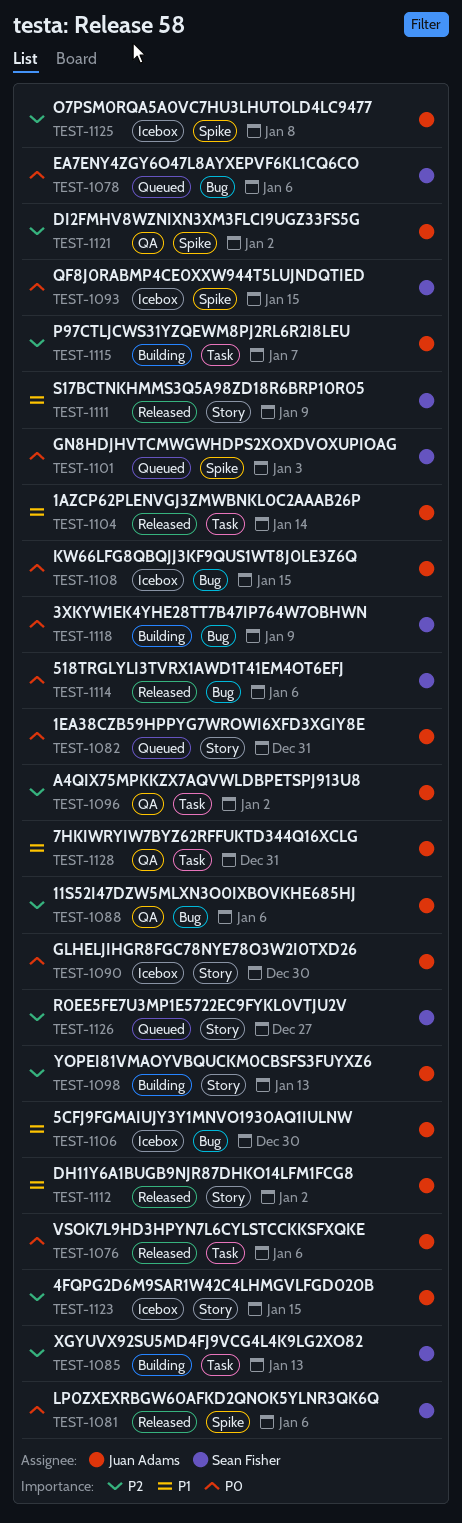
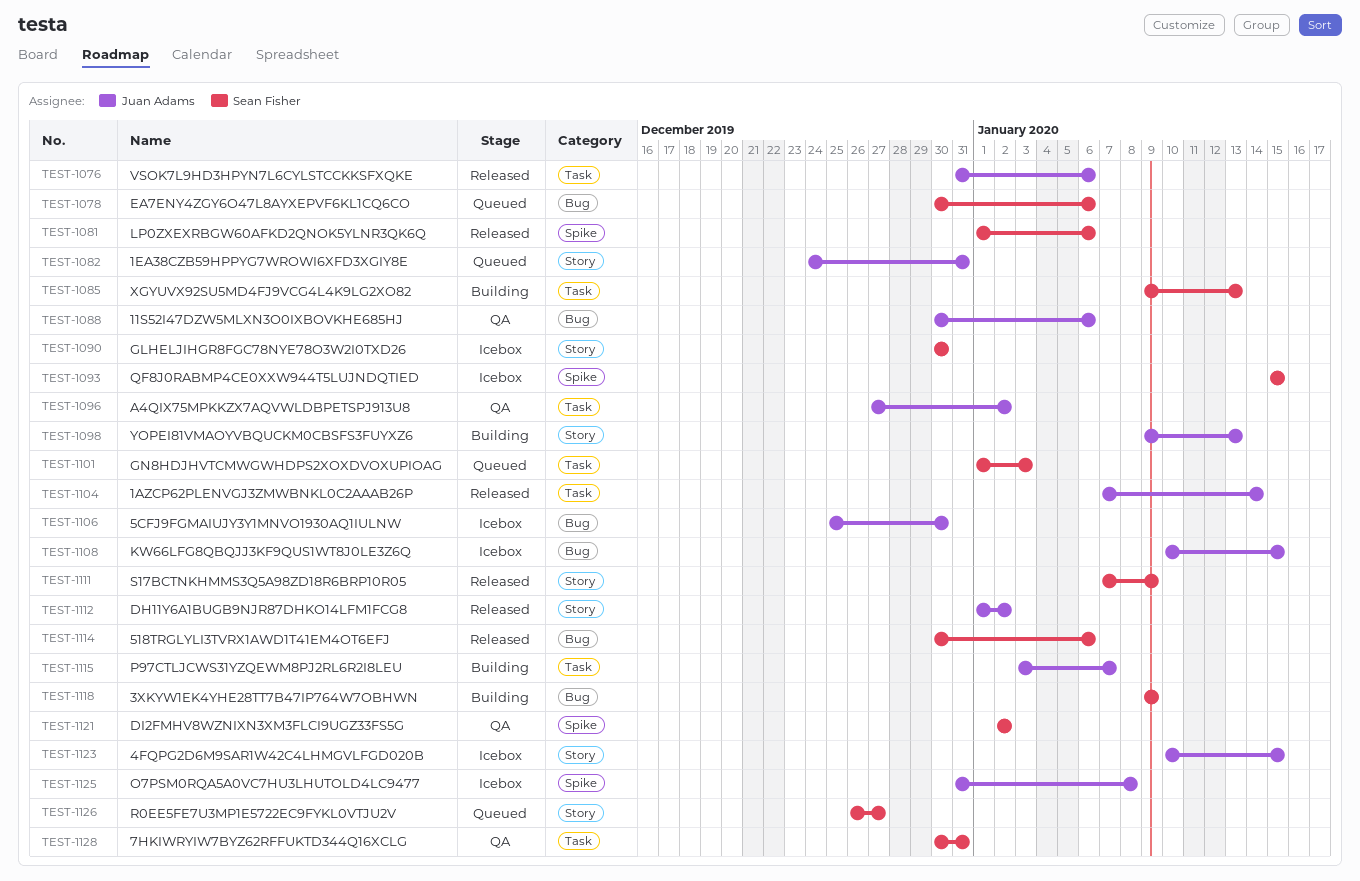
TEST-1090, owner: Juan Adams -> Sean Fisher
TEST-1101, label: Spike -> Task
TEST-1121, owner: Juan Adams -> Sean Fisher
TEST-1128, owner: Juan Adams -> Sean Fisher

